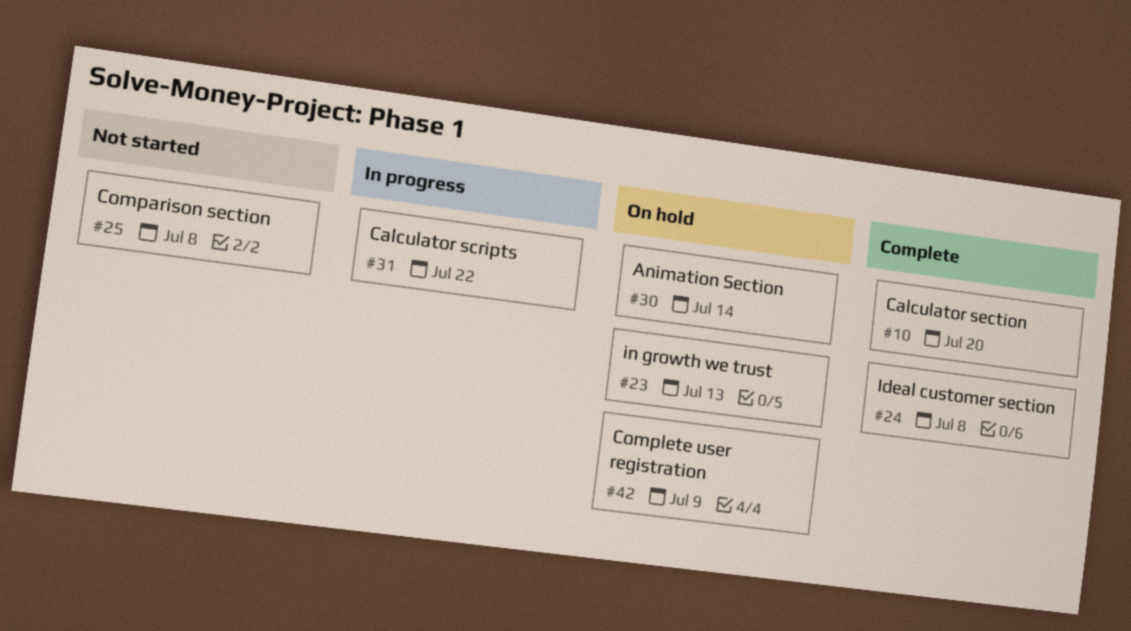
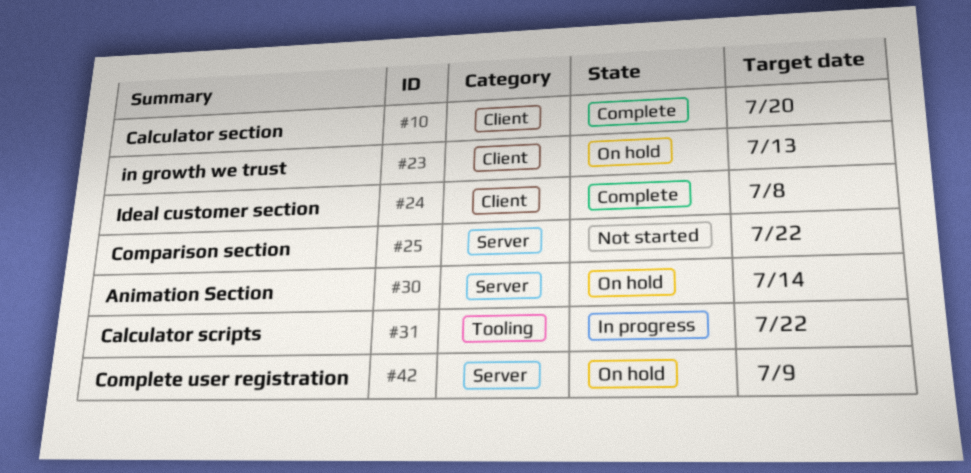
#25, due: Jul 8 -> Jul 22

